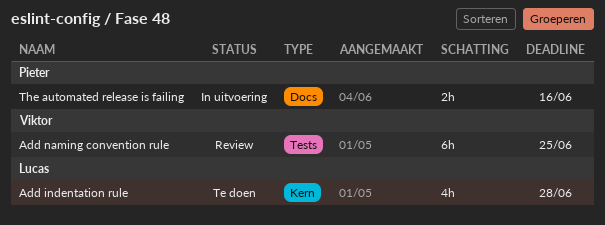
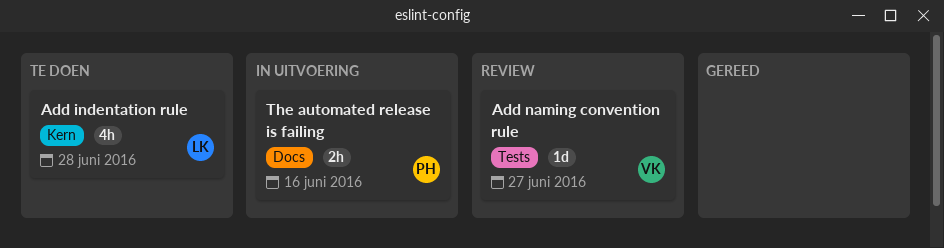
Add naming convention rule, estimate: 6h -> 1d
Add naming convention rule, due: Jun 25 -> Jun 27

